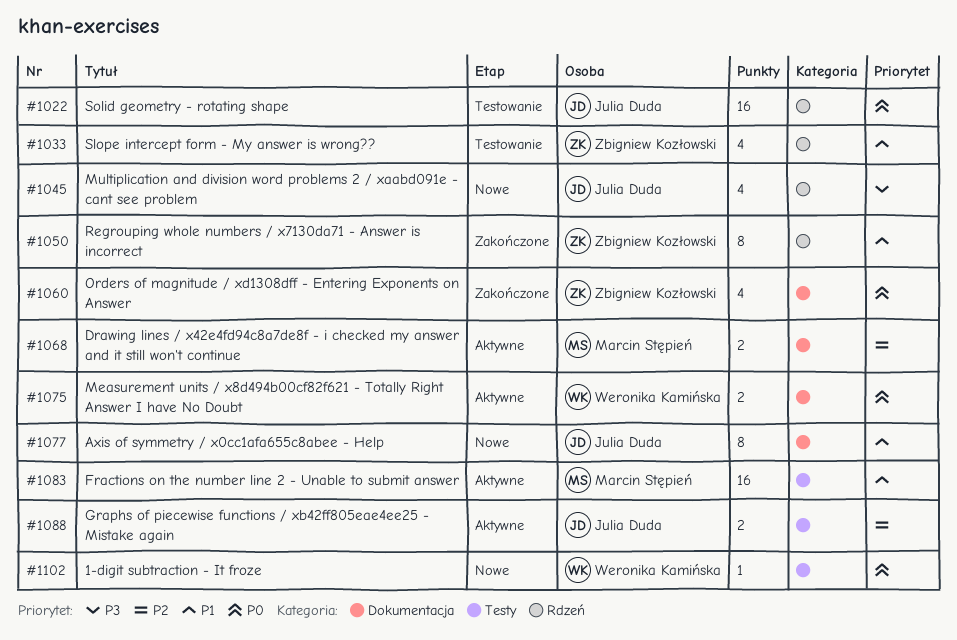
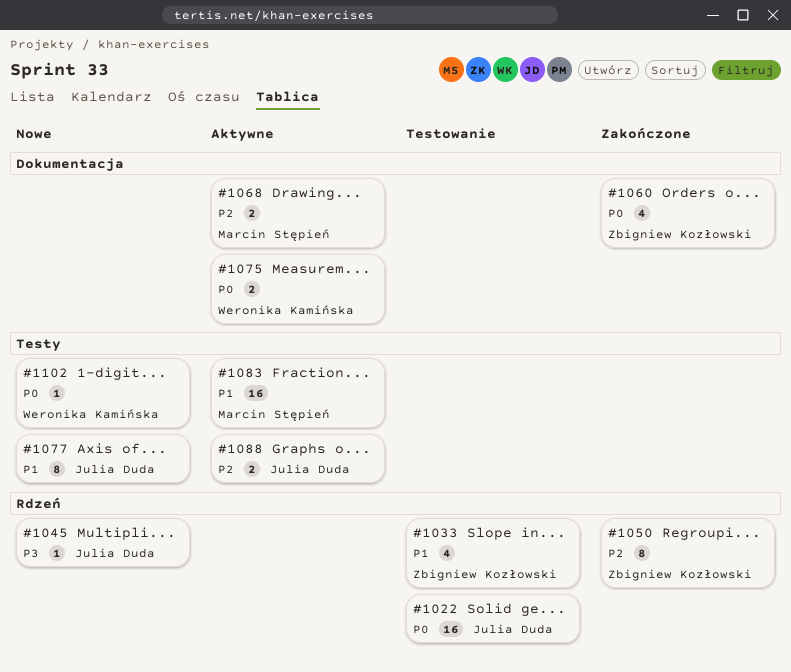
#1045, estimate: 4 -> 1
#1050, priority: P1 -> P2
#1077, label: Dokumentacja -> Testy

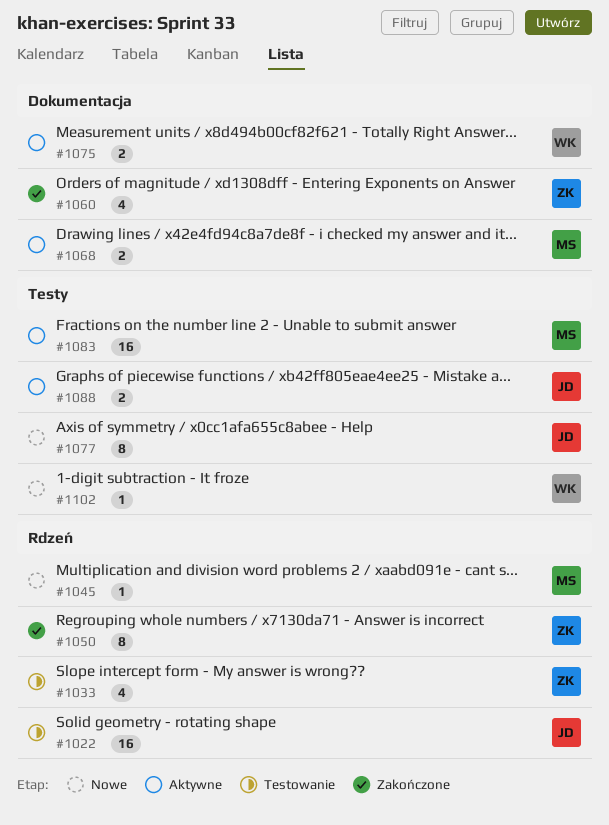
#1045, owner: Julia Duda -> Marcin Stępień

